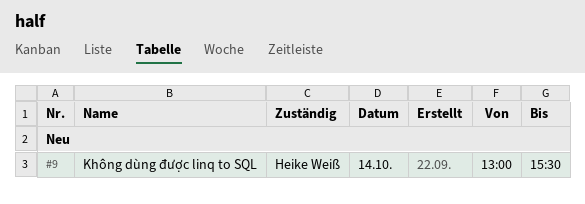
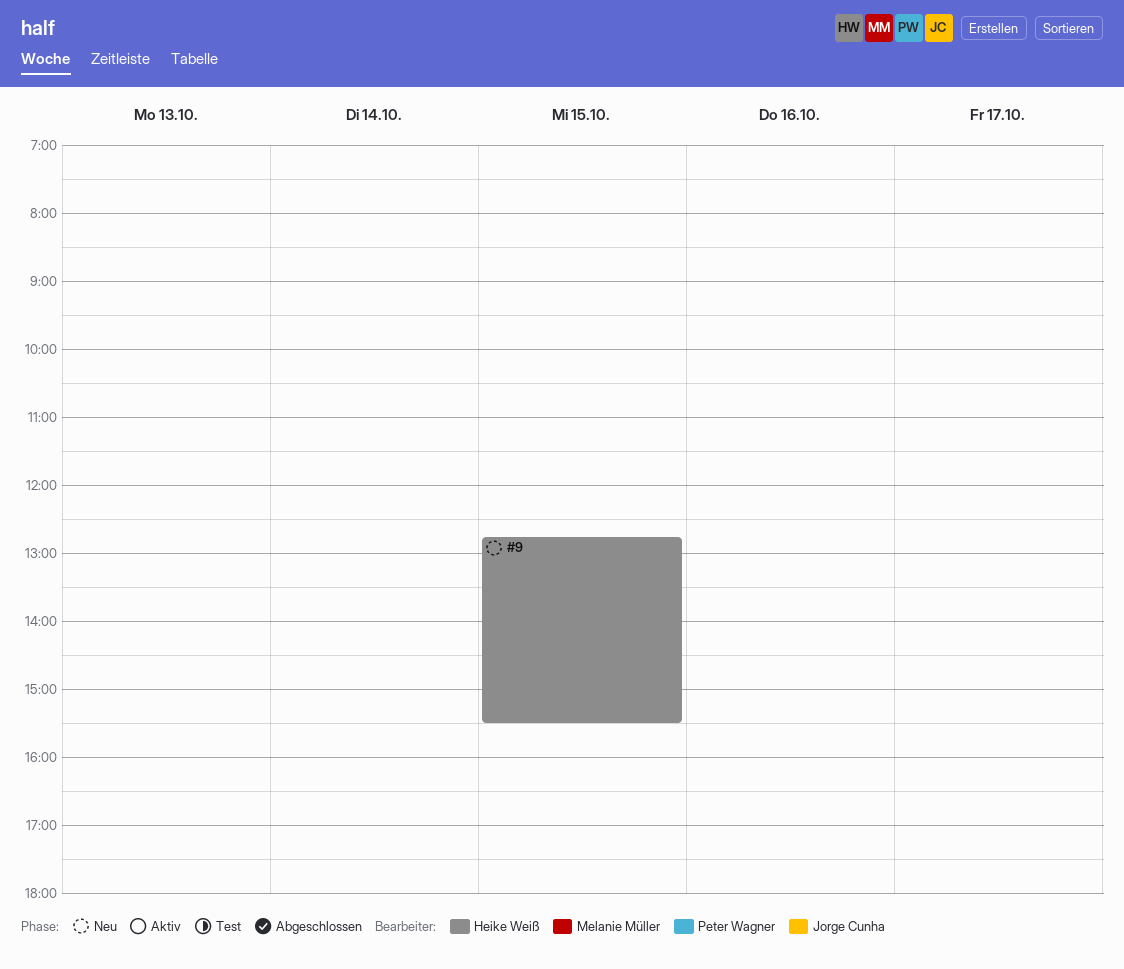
#9, day: Oct 14 -> Oct 15
#9, begins: 13:00 -> 12:45

